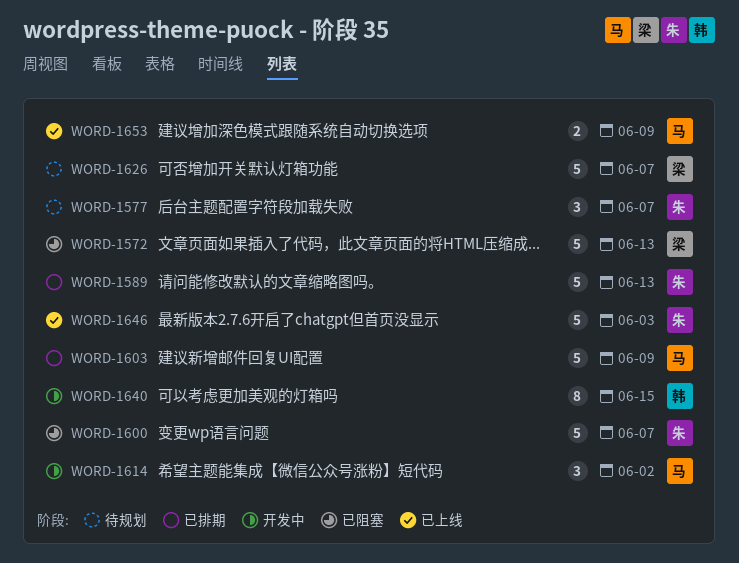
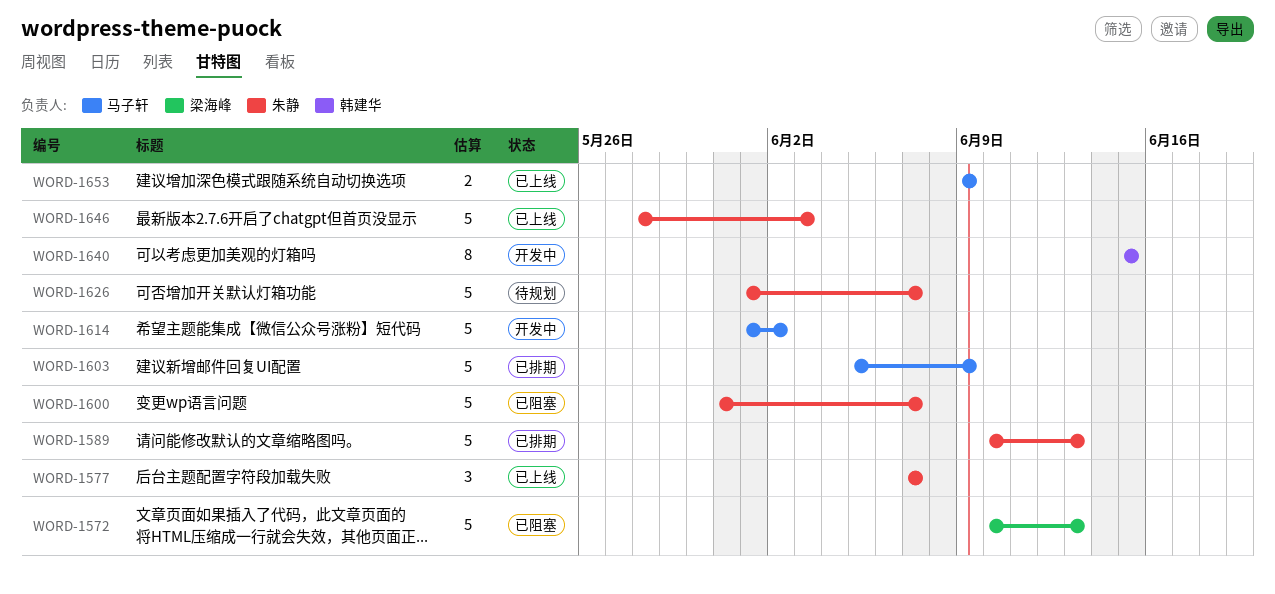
WORD-1577, status: 待规划 -> 已上线
WORD-1614, estimate: 3 -> 5
WORD-1626, owner: 梁海峰 -> 朱静

